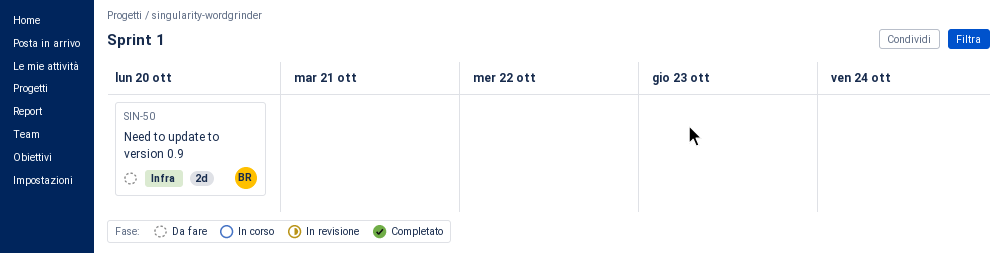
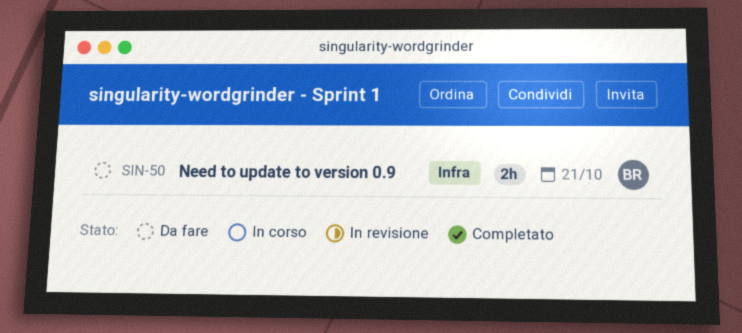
SIN-50, estimate: 2d -> 2h
SIN-50, due: Oct 20 -> Oct 21

